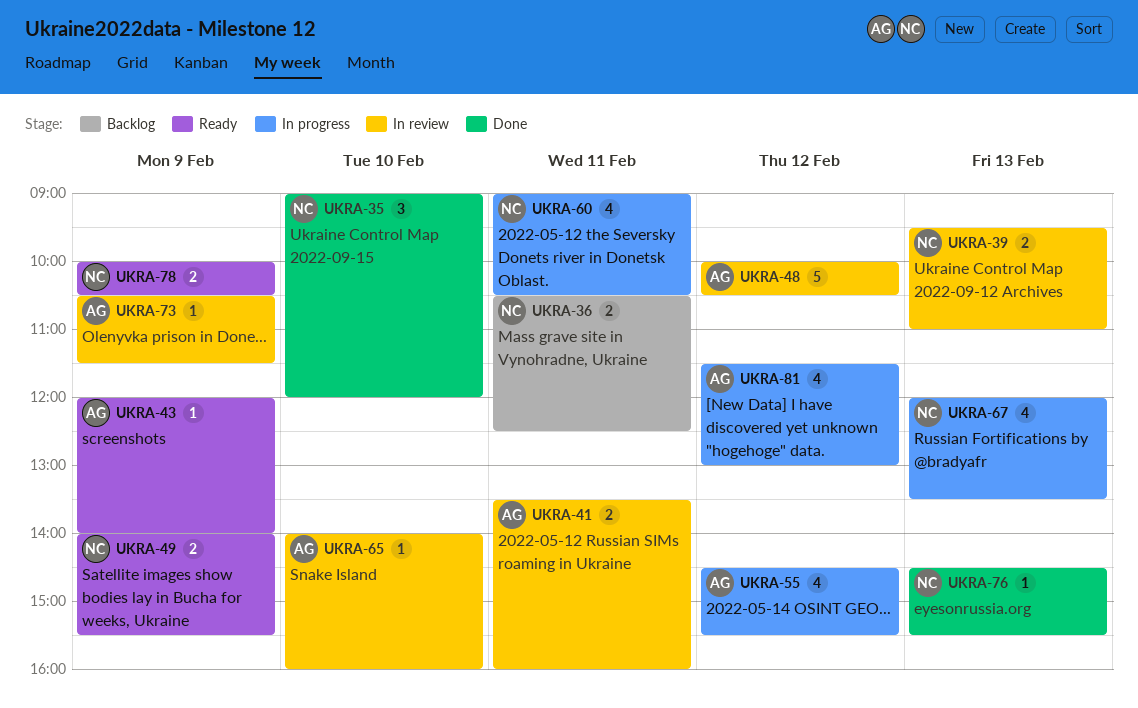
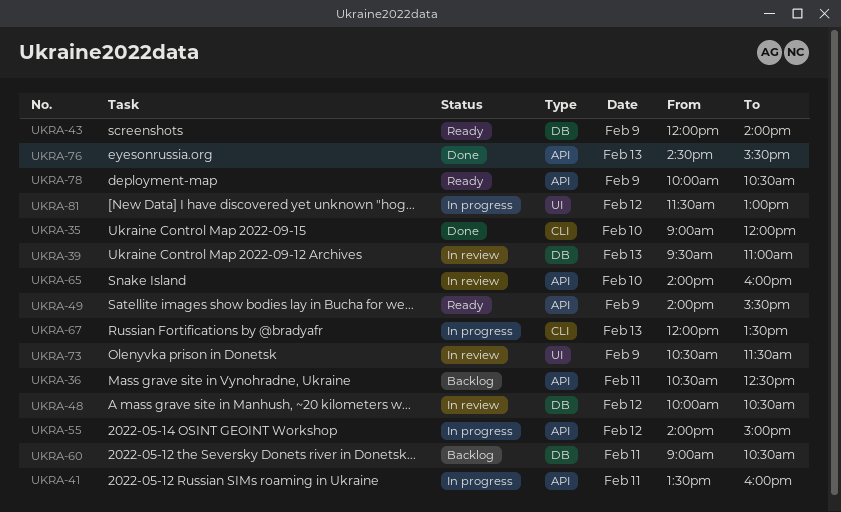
UKRA-41, status: In review -> In progress
UKRA-55, begins: 14:30 -> 14:00
UKRA-55, ends: 15:30 -> 15:00
UKRA-60, status: In progress -> Backlog

